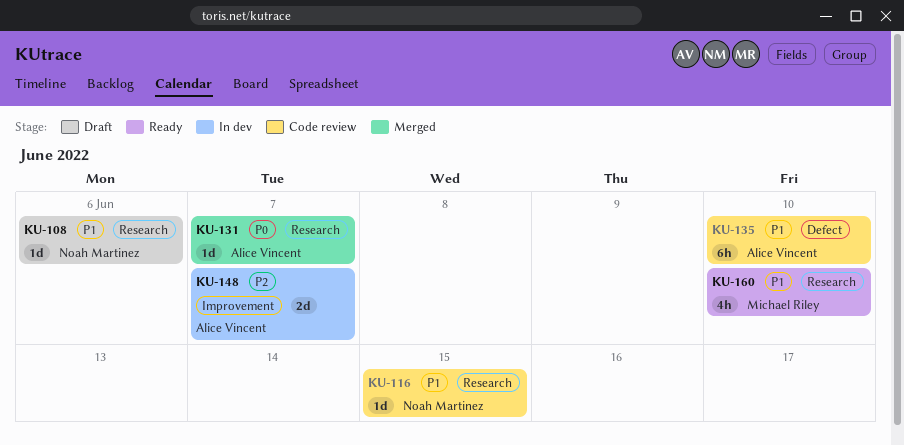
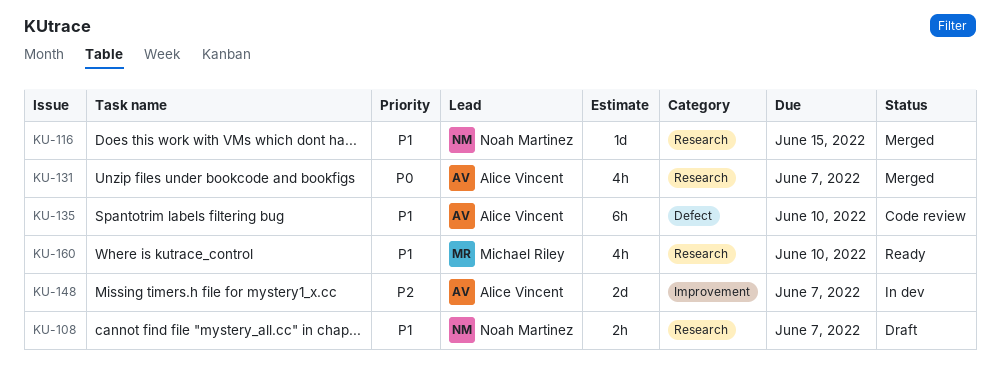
KU-108, estimate: 1d -> 2h
KU-108, due: Jun 6 -> Jun 7
KU-116, status: Code review -> Merged
KU-131, estimate: 1d -> 4h

